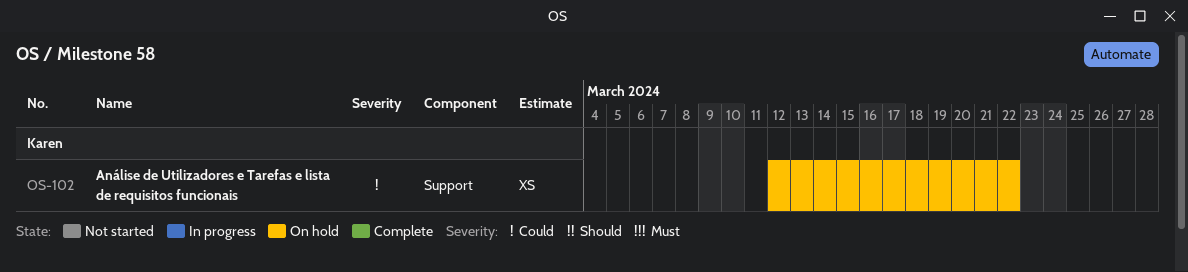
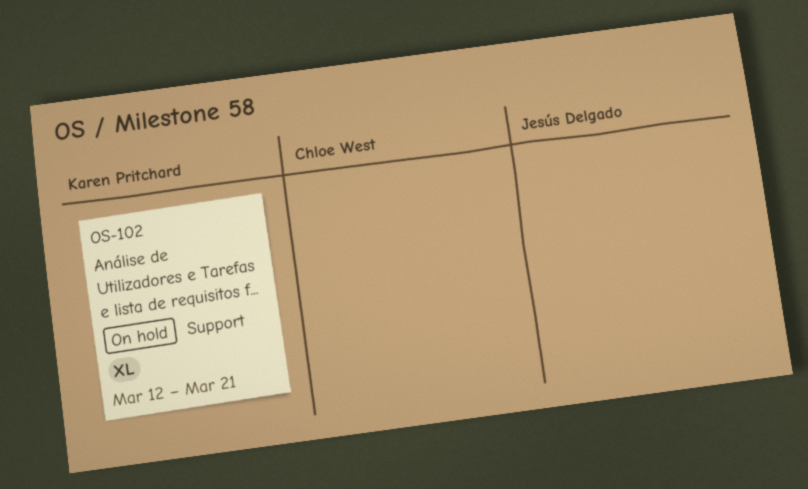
OS-102, estimate: XS -> XL
OS-102, due: Mar 22 -> Mar 21

